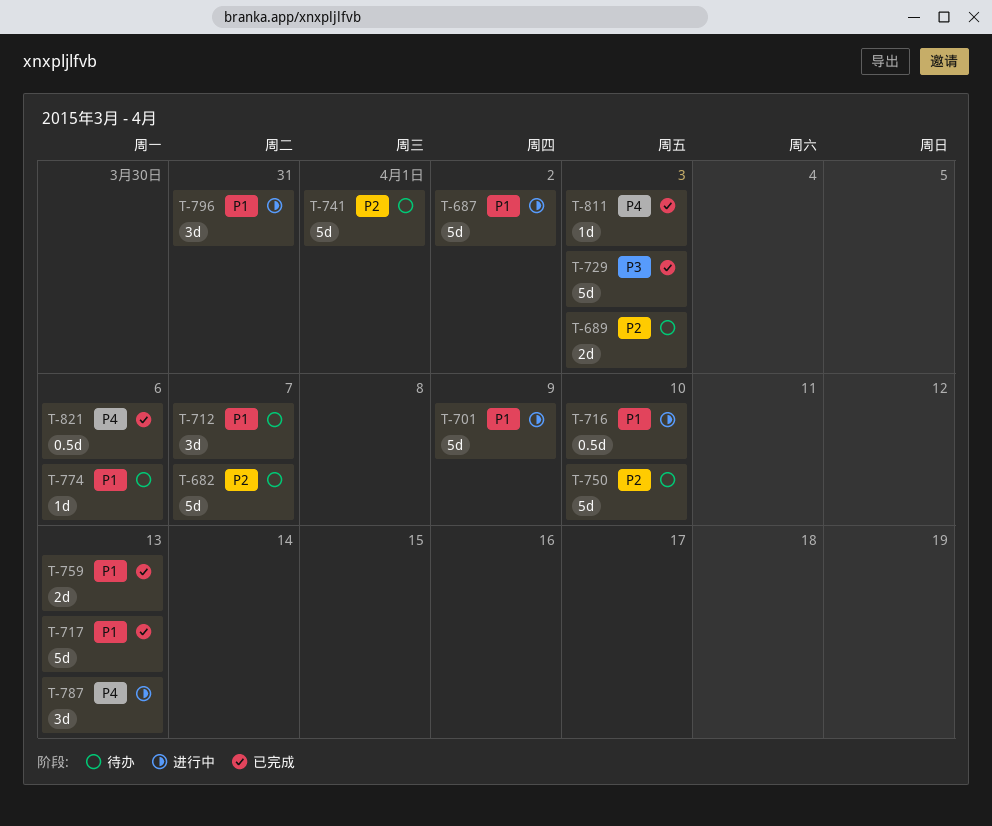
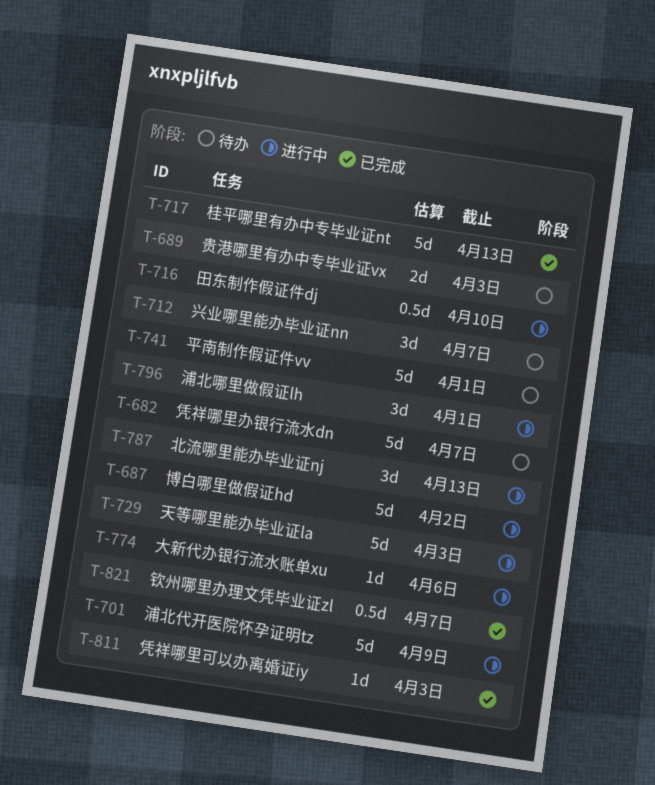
T-729, status: 已完成 -> 进行中
T-750: present -> none
T-759: present -> none
T-774, status: 待办 -> 进行中
T-796, due: Mar 31 -> Apr 1
T-821, due: Apr 6 -> Apr 7

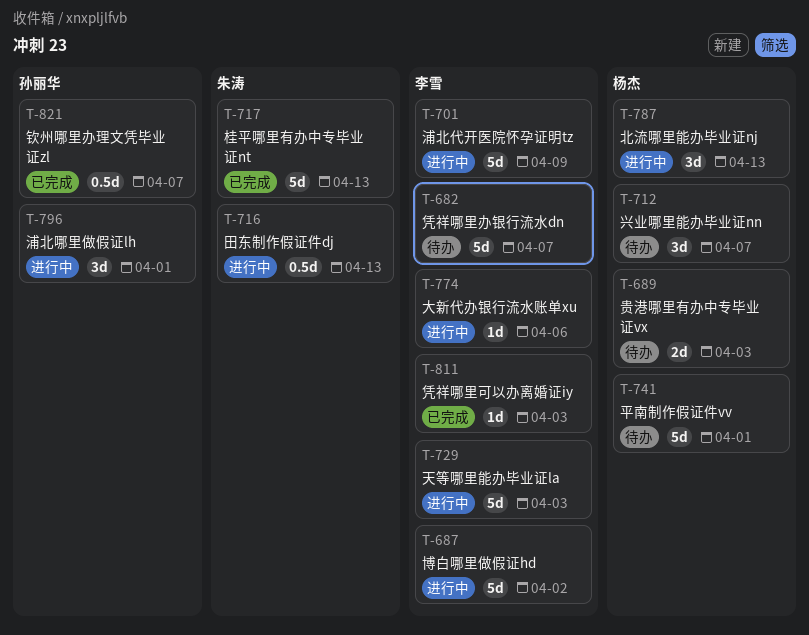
T-716, due: Apr 10 -> Apr 13

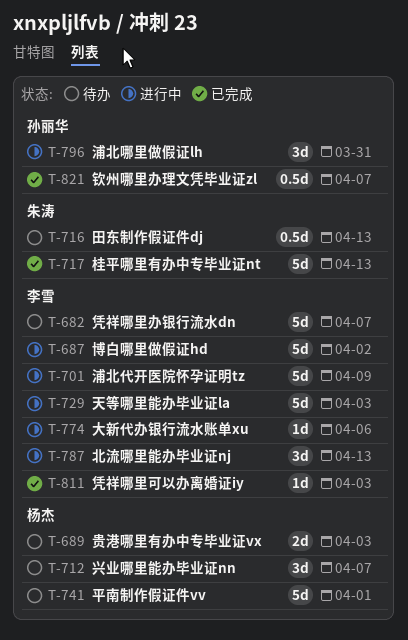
T-716, status: 进行中 -> 待办
T-787, owner: 杨杰 -> 李雪
T-796, due: Apr 1 -> Mar 31

